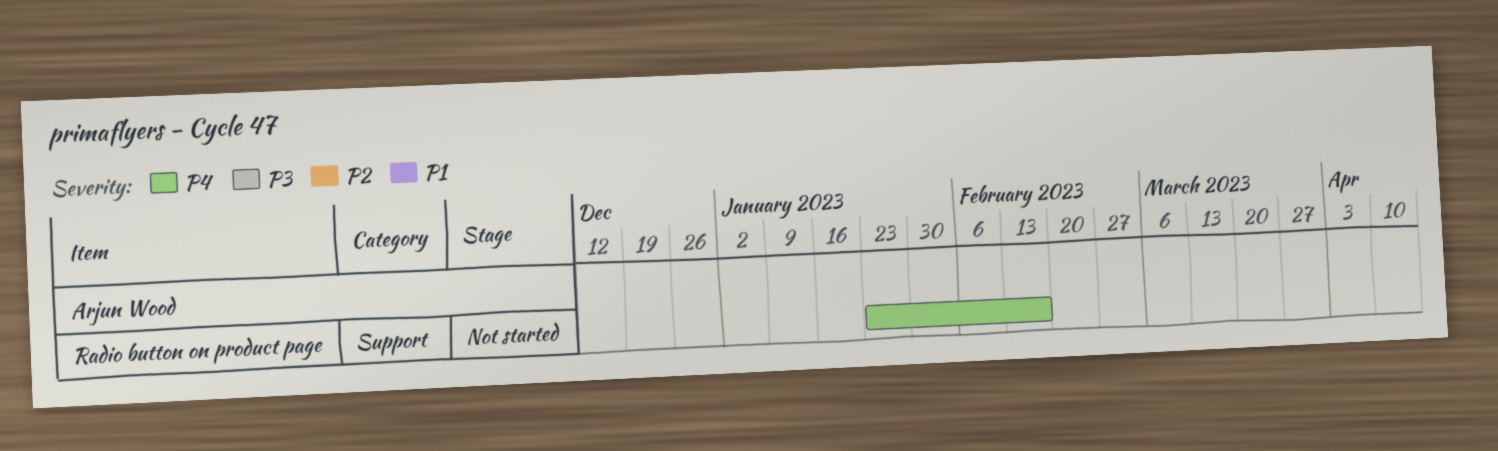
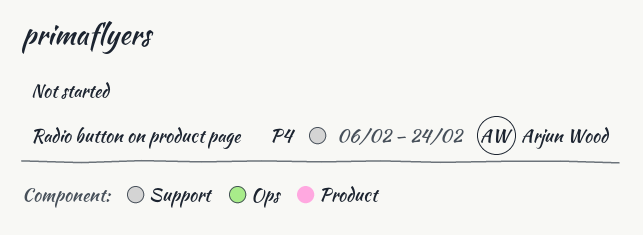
Radio button on product page, start: Jan 23 -> Feb 6
Radio button on product page, due: Feb 17 -> Feb 24

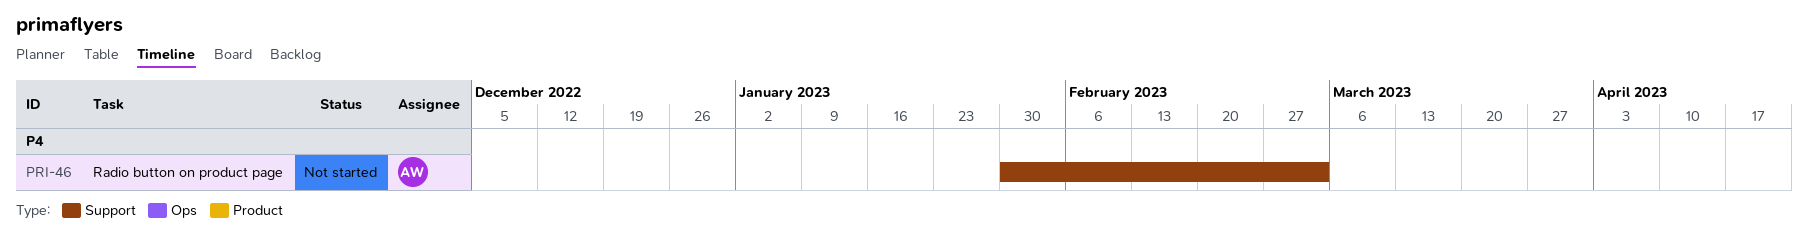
Radio button on product page, start: Feb 6 -> Jan 30
Radio button on product page, due: Feb 24 -> Mar 3

